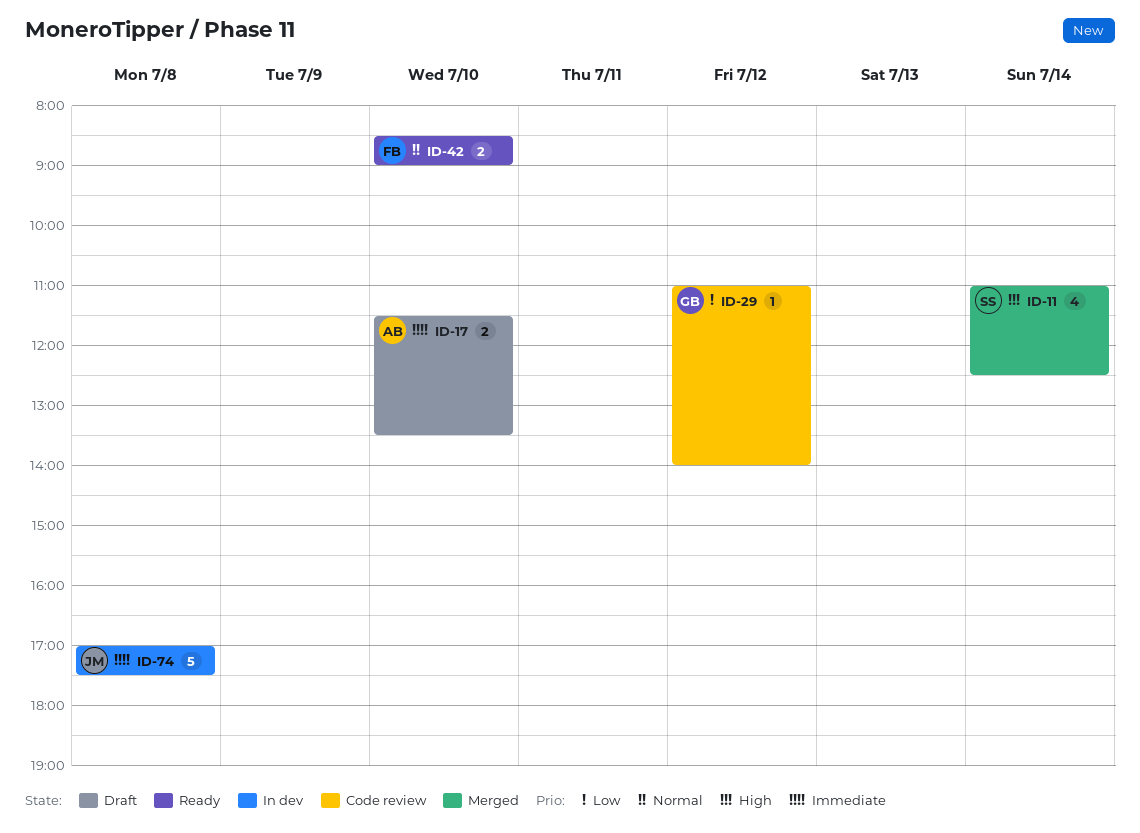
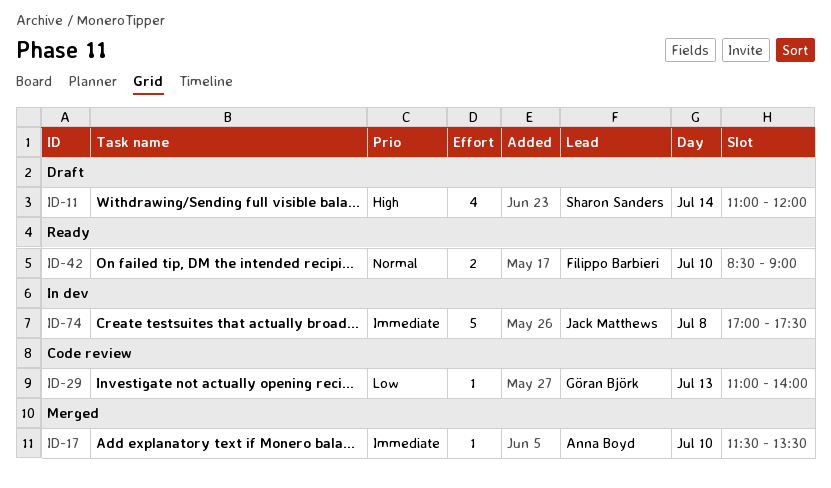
ID-11, status: Merged -> Draft
ID-11, ends: 12:30 -> 12:00
ID-17, status: Draft -> Merged
ID-17, estimate: 2 -> 1
ID-29, day: Jul 12 -> Jul 13

